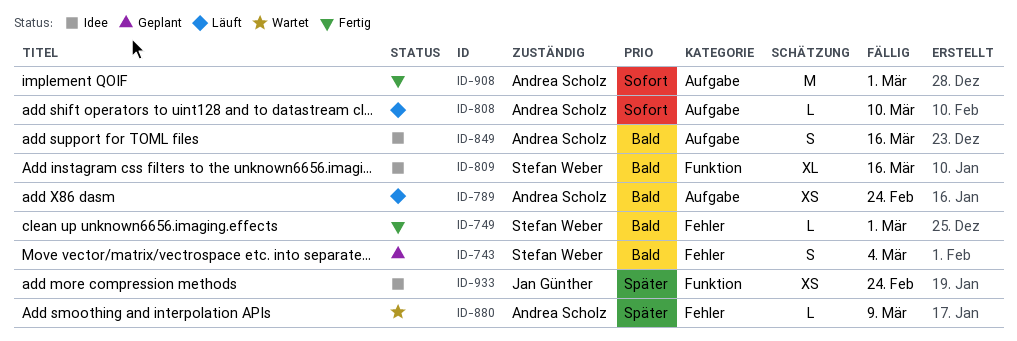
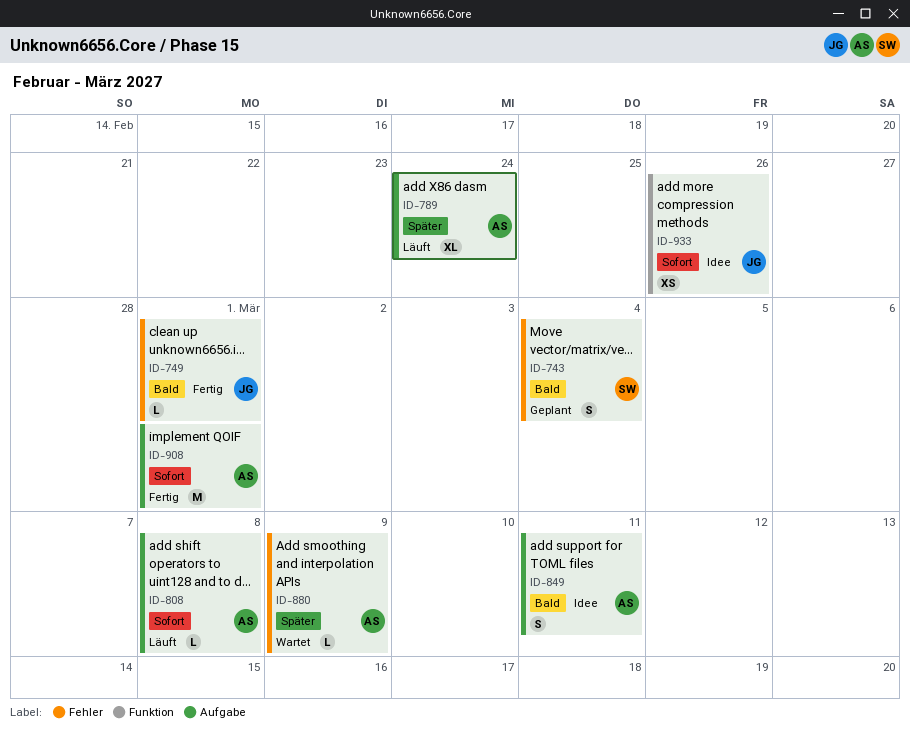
ID-749, owner: Stefan Weber -> Jan Günther
ID-789, priority: Bald -> Später
ID-789, estimate: XS -> XL
ID-808, due: Mar 10 -> Mar 8
ID-809: present -> none
ID-849, due: Mar 16 -> Mar 11
ID-933, priority: Später -> Sofort
ID-933, due: Feb 24 -> Feb 26

